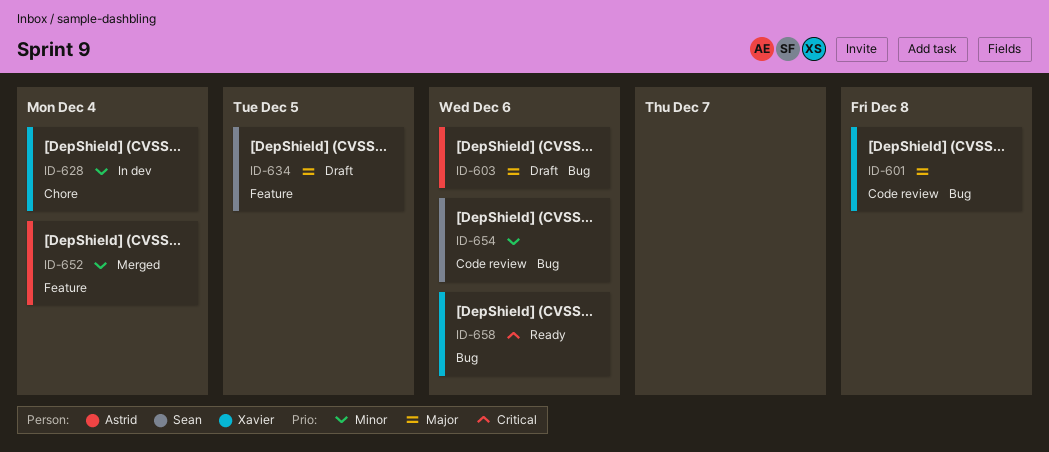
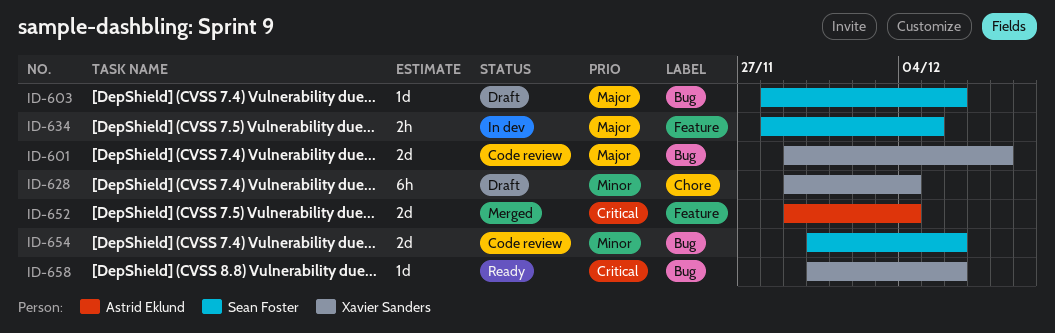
ID-603, owner: Astrid Eklund -> Sean Foster
ID-628, status: In dev -> Draft
ID-634, status: Draft -> In dev
ID-652, priority: Minor -> Critical

